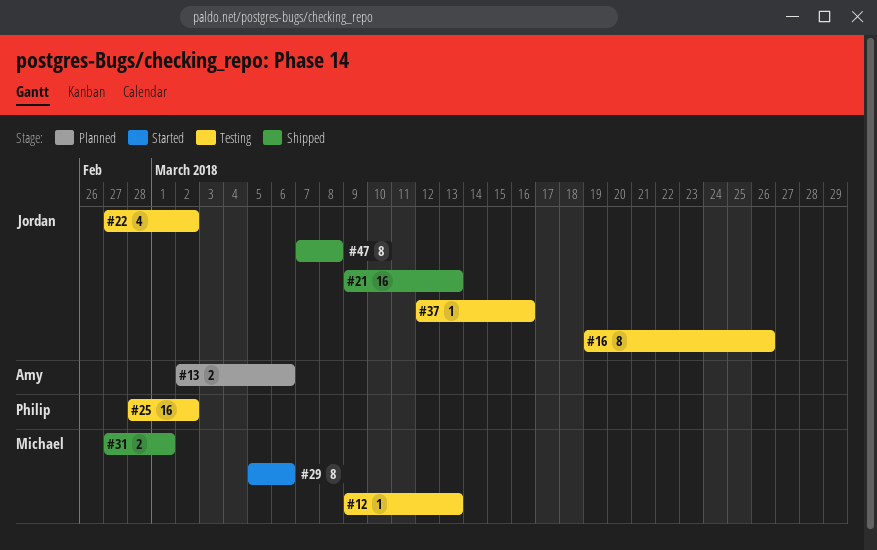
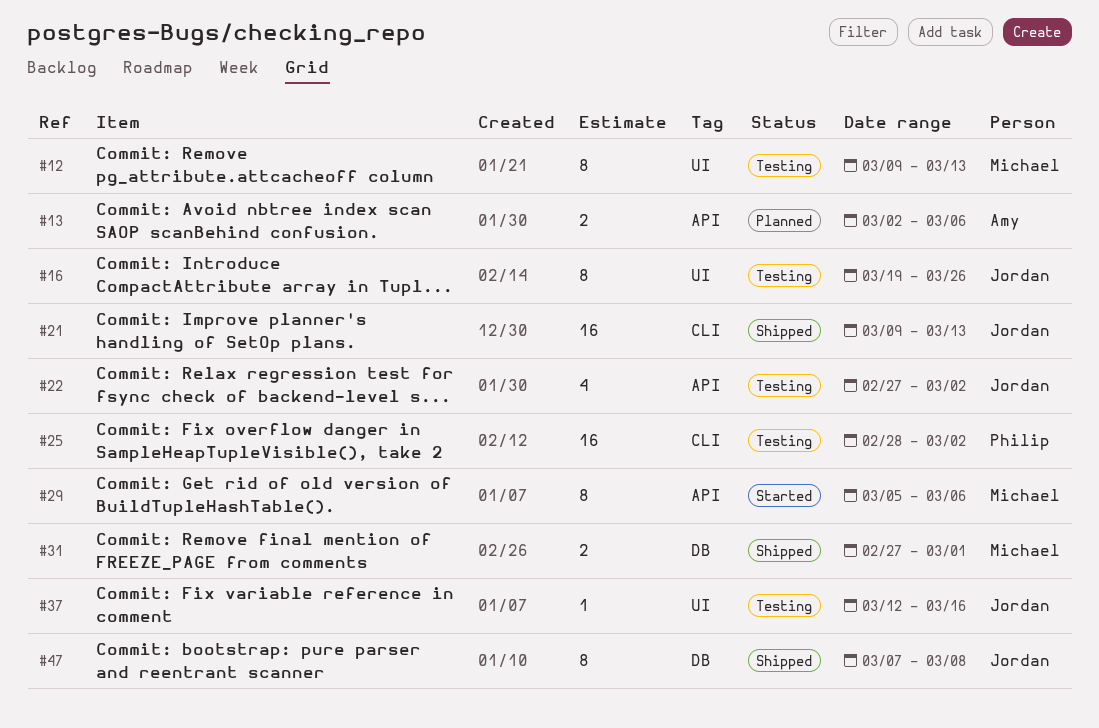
#12, estimate: 1 -> 8

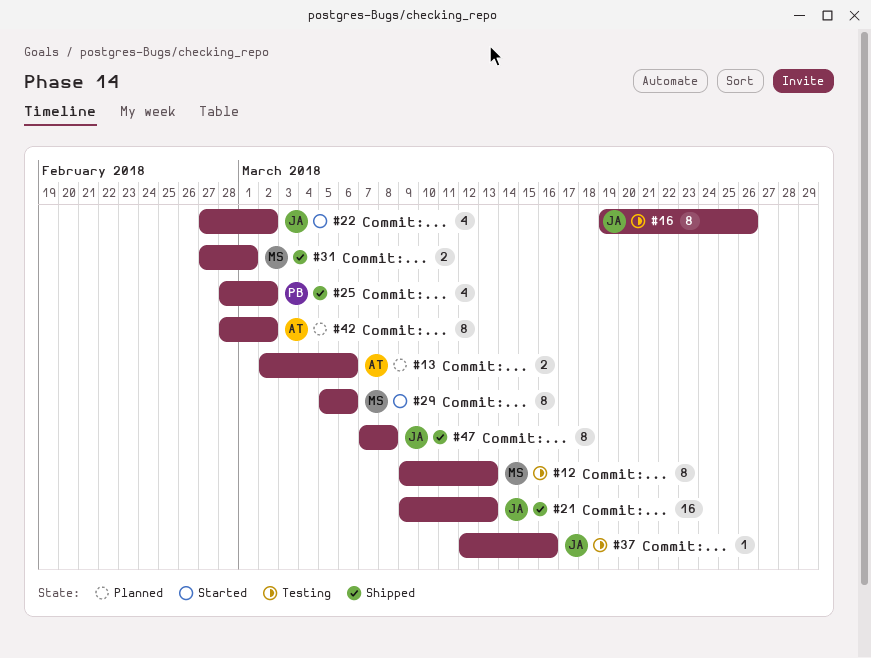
#22, status: Testing -> Started
#25, status: Testing -> Shipped
#25, estimate: 16 -> 4
#42: none -> present

